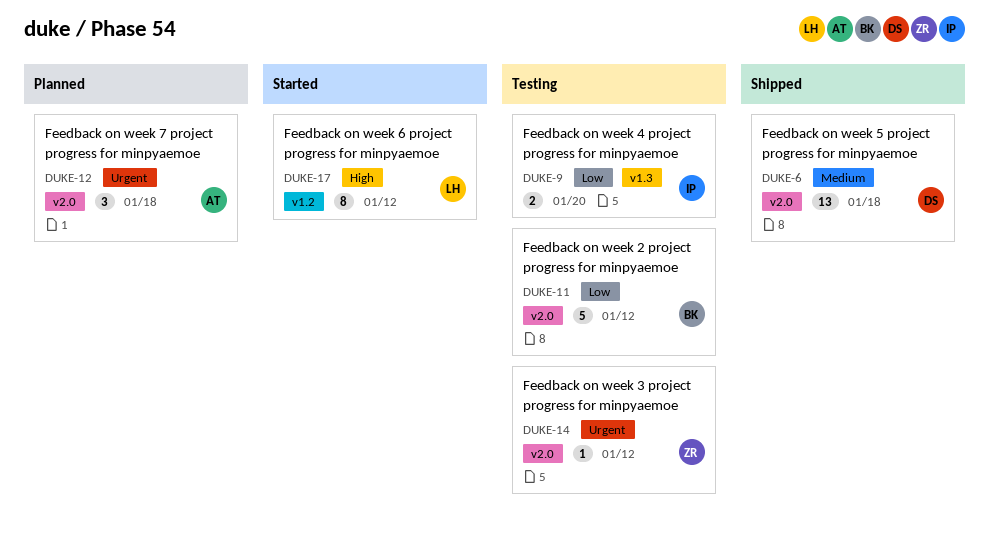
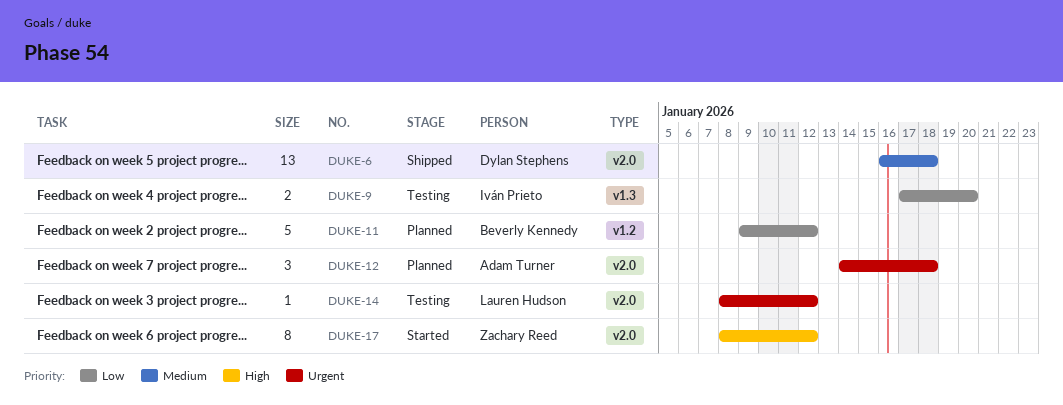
DUKE-11, status: Testing -> Planned
DUKE-11, label: v2.0 -> v1.2
DUKE-14, owner: Zachary Reed -> Lauren Hudson
DUKE-17, owner: Lauren Hudson -> Zachary Reed
DUKE-17, label: v1.2 -> v2.0

